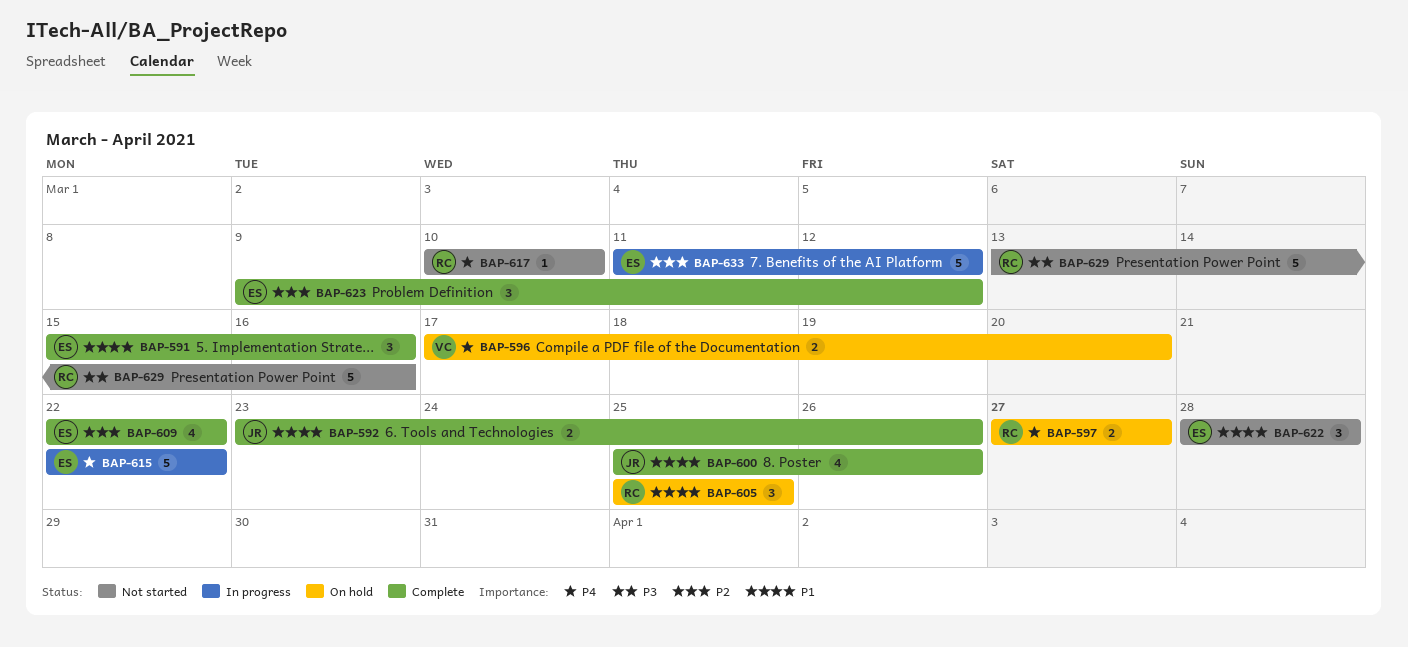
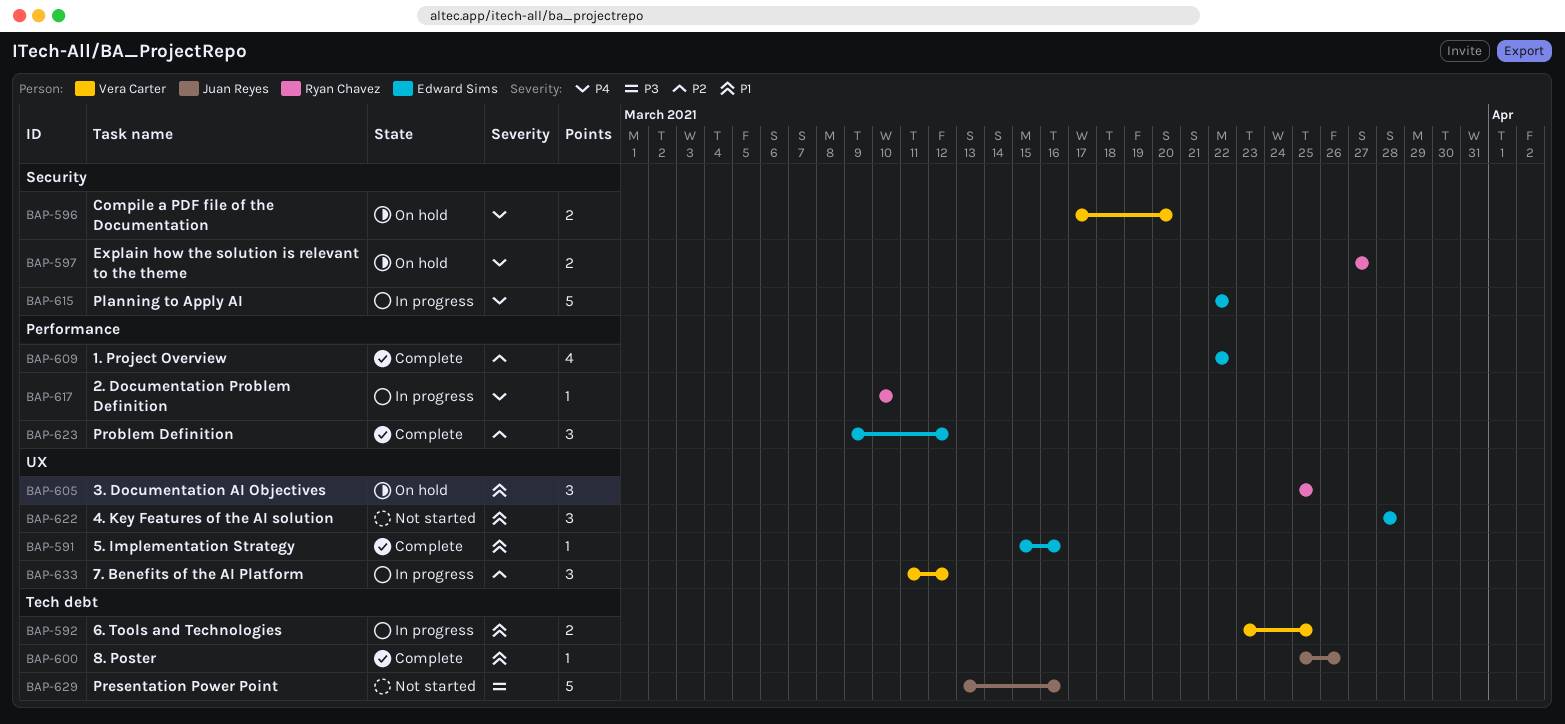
BAP-591, estimate: 3 -> 1
BAP-592, status: Complete -> In progress
BAP-592, owner: Juan Reyes -> Vera Carter
BAP-592, due: Mar 26 -> Mar 25
BAP-600, estimate: 4 -> 1
BAP-617, status: Not started -> In progress
BAP-629, owner: Ryan Chavez -> Juan Reyes
BAP-633, owner: Edward Sims -> Vera Carter
BAP-633, estimate: 5 -> 3

